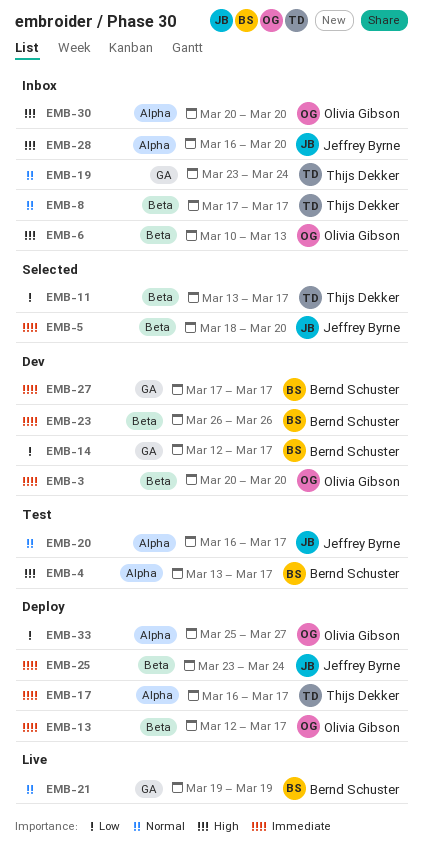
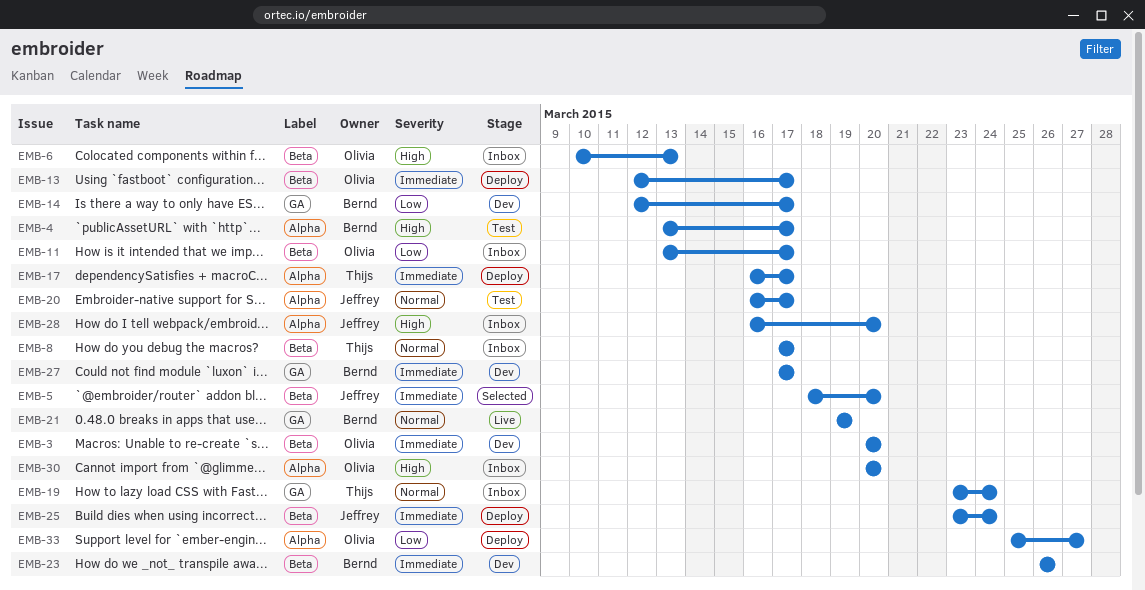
EMB-11, status: Selected -> Inbox
EMB-11, owner: Thijs Dekker -> Olivia Gibson

